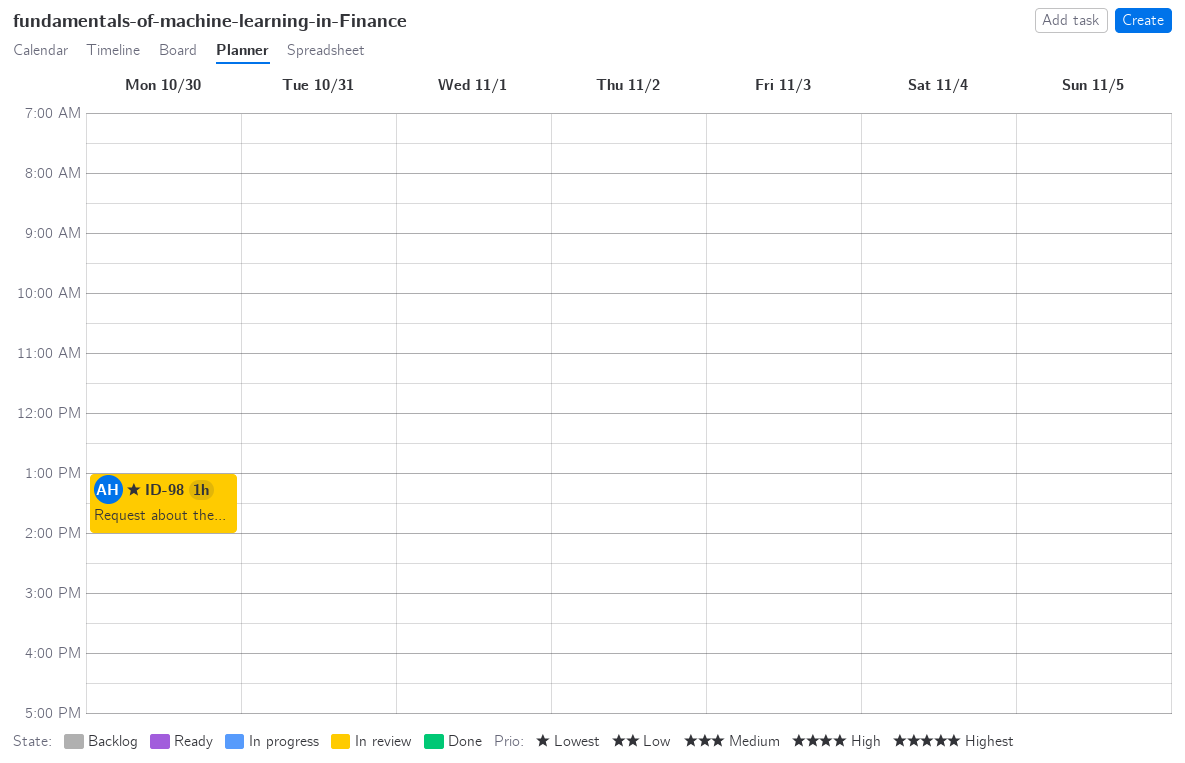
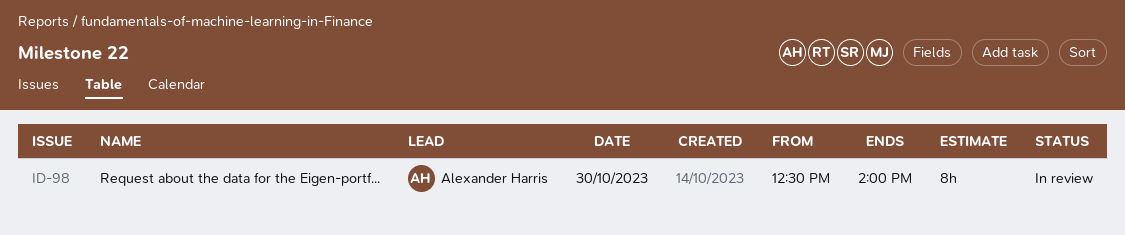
ID-98, estimate: 1h -> 8h
ID-98, begins: 13:00 -> 12:30

